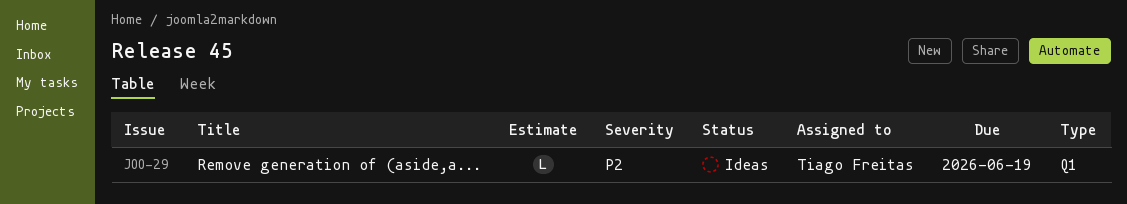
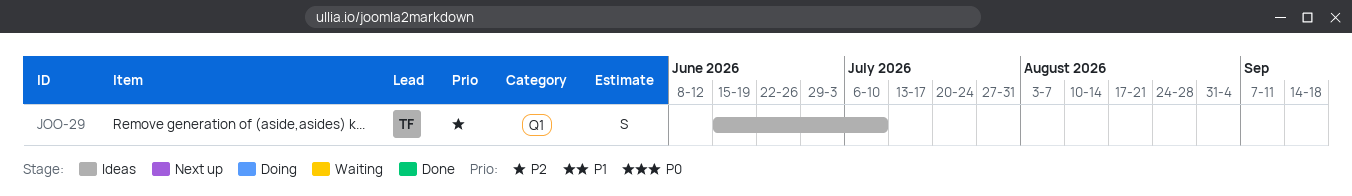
JOO-29, estimate: L -> S
JOO-29, due: Jun 19 -> Jul 10

